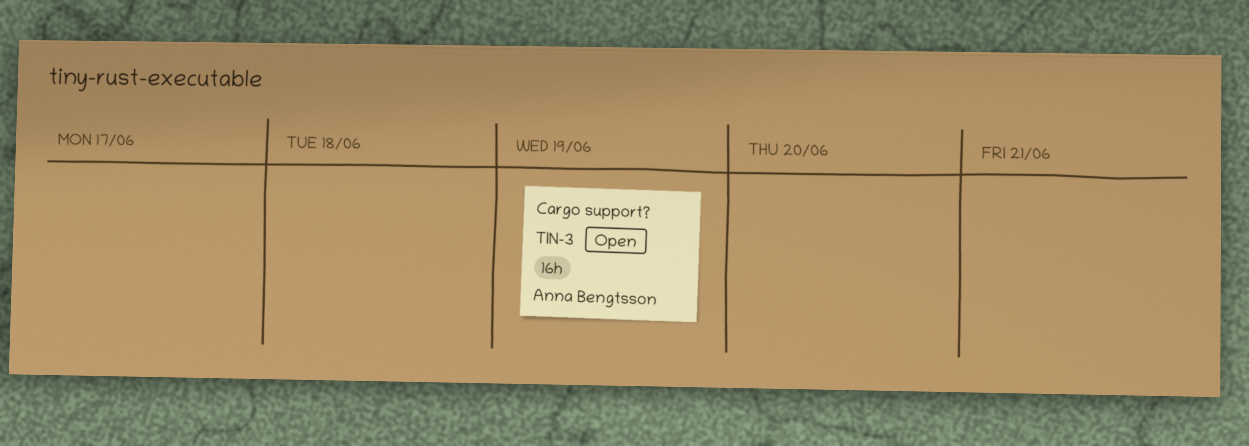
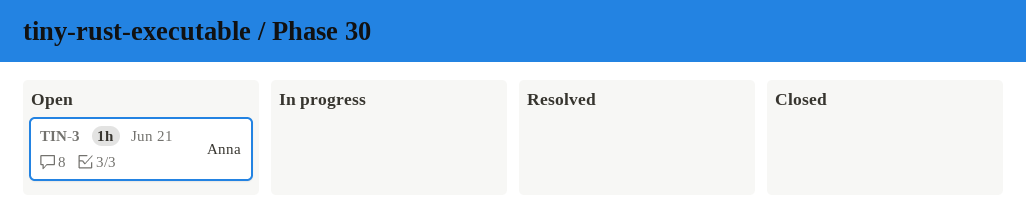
TIN-3, estimate: 16h -> 1h
TIN-3, due: Jun 19 -> Jun 21

